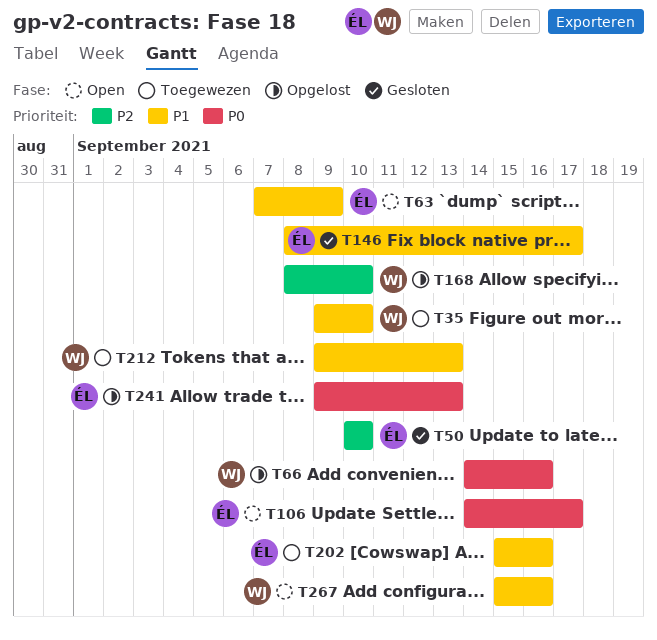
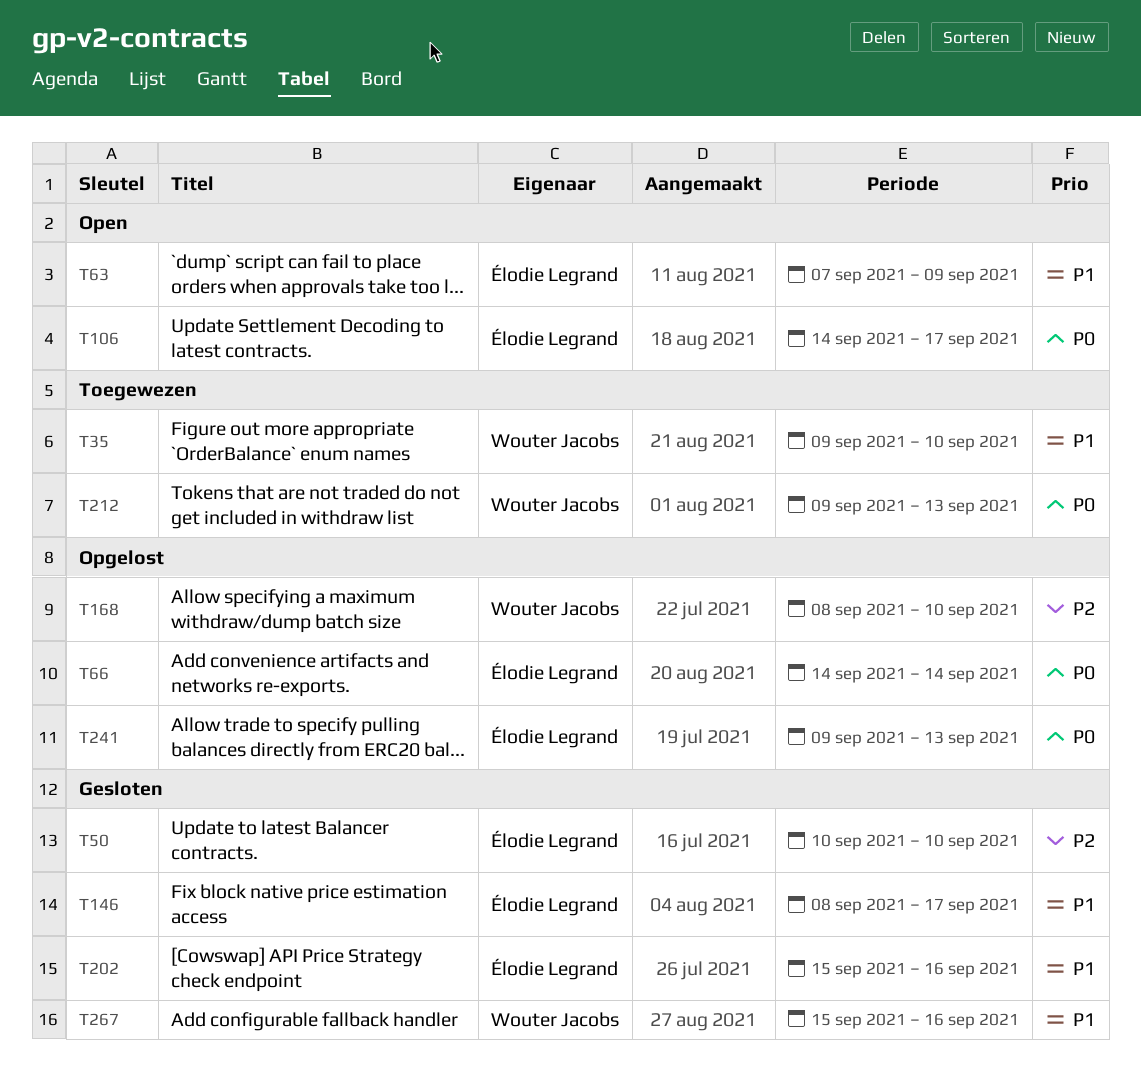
T66, owner: Wouter Jacobs -> Élodie Legrand
T66, due: Sep 16 -> Sep 14
T202, status: Toegewezen -> Gesloten
T212, priority: P1 -> P0
T267, status: Open -> Gesloten

